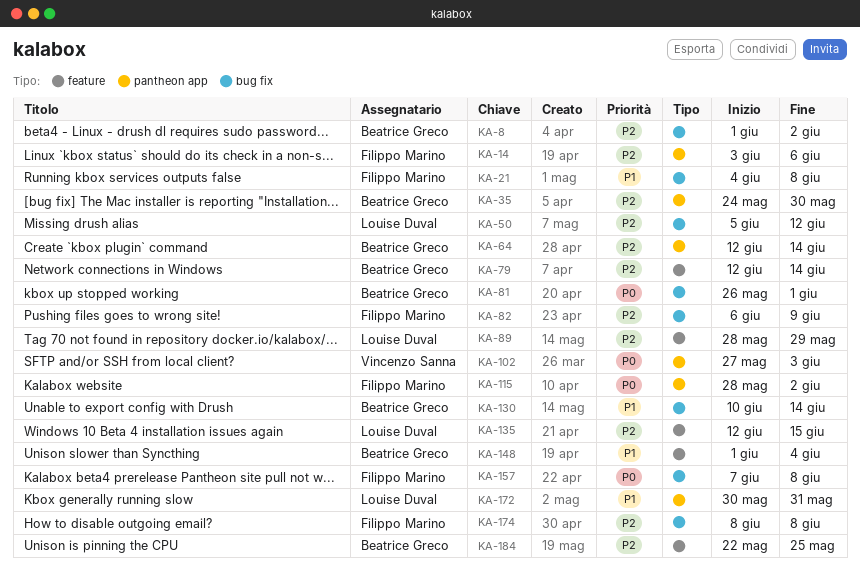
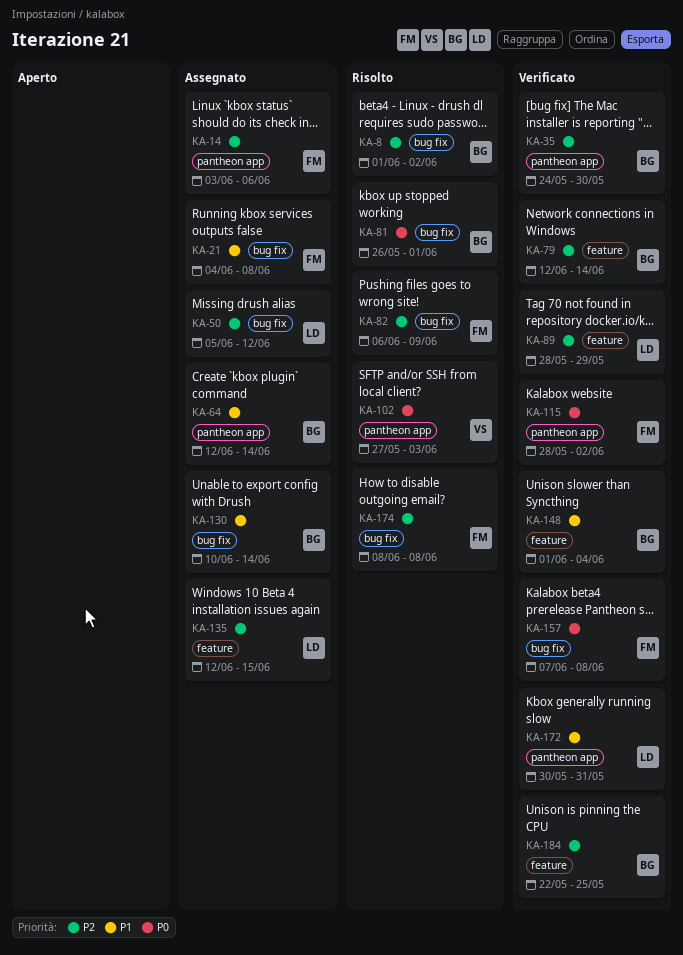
KA-64, priority: P2 -> P1

